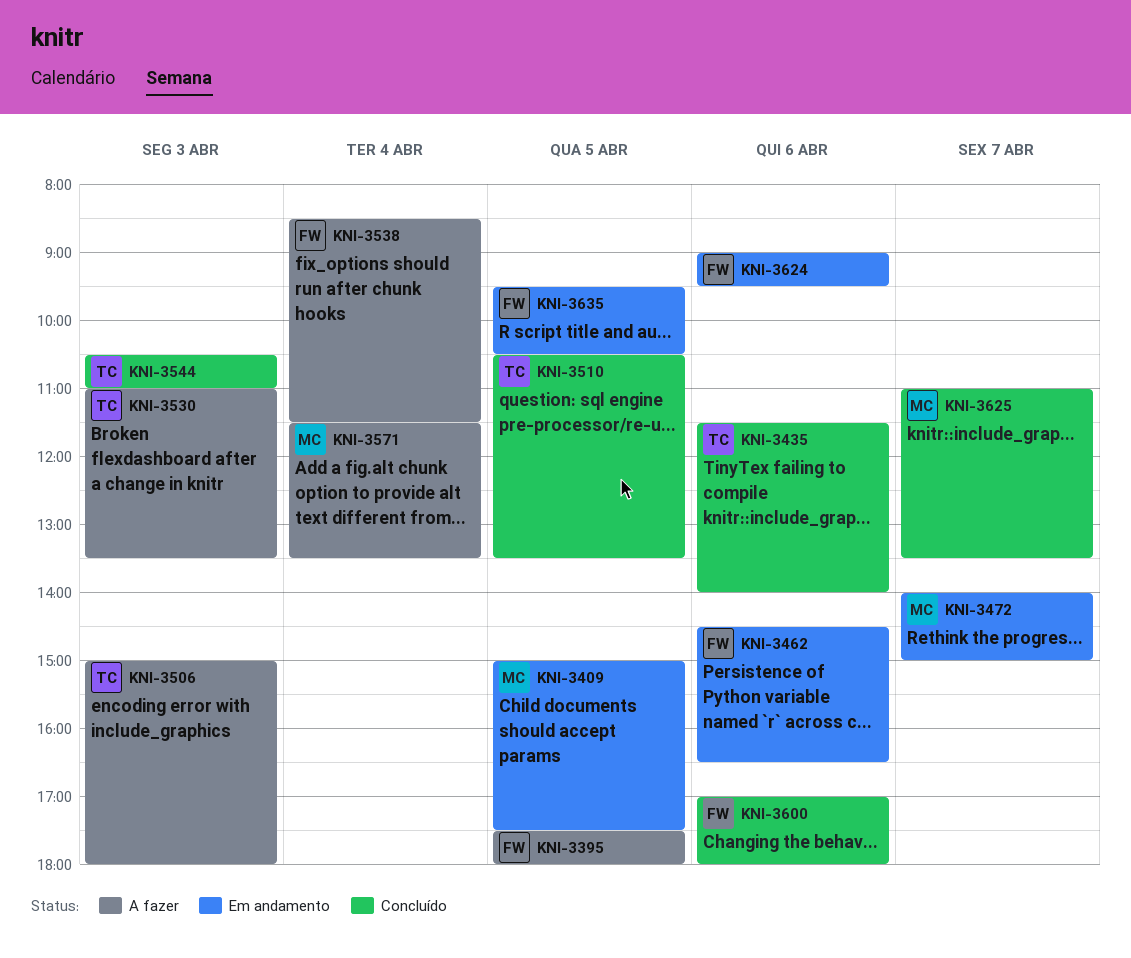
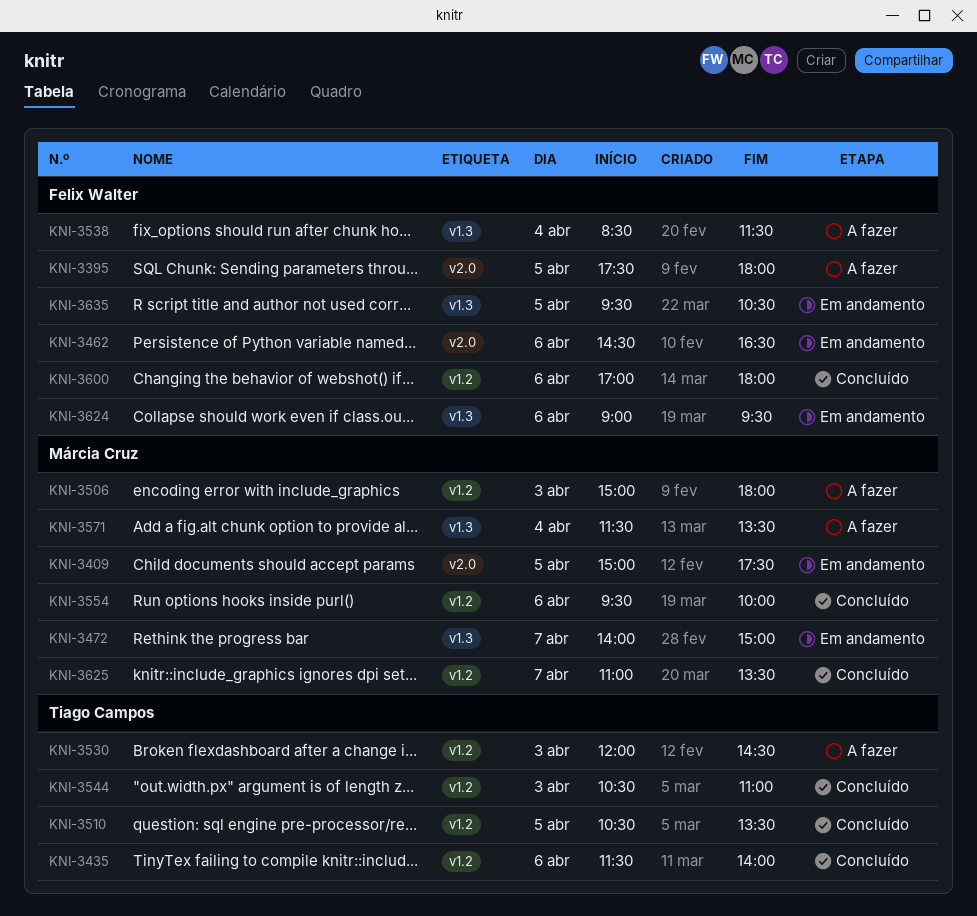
KNI-3506, owner: Tiago Campos -> Márcia Cruz
KNI-3530, begins: 11:00 -> 12:00
KNI-3530, ends: 13:30 -> 14:30
KNI-3554: none -> present

